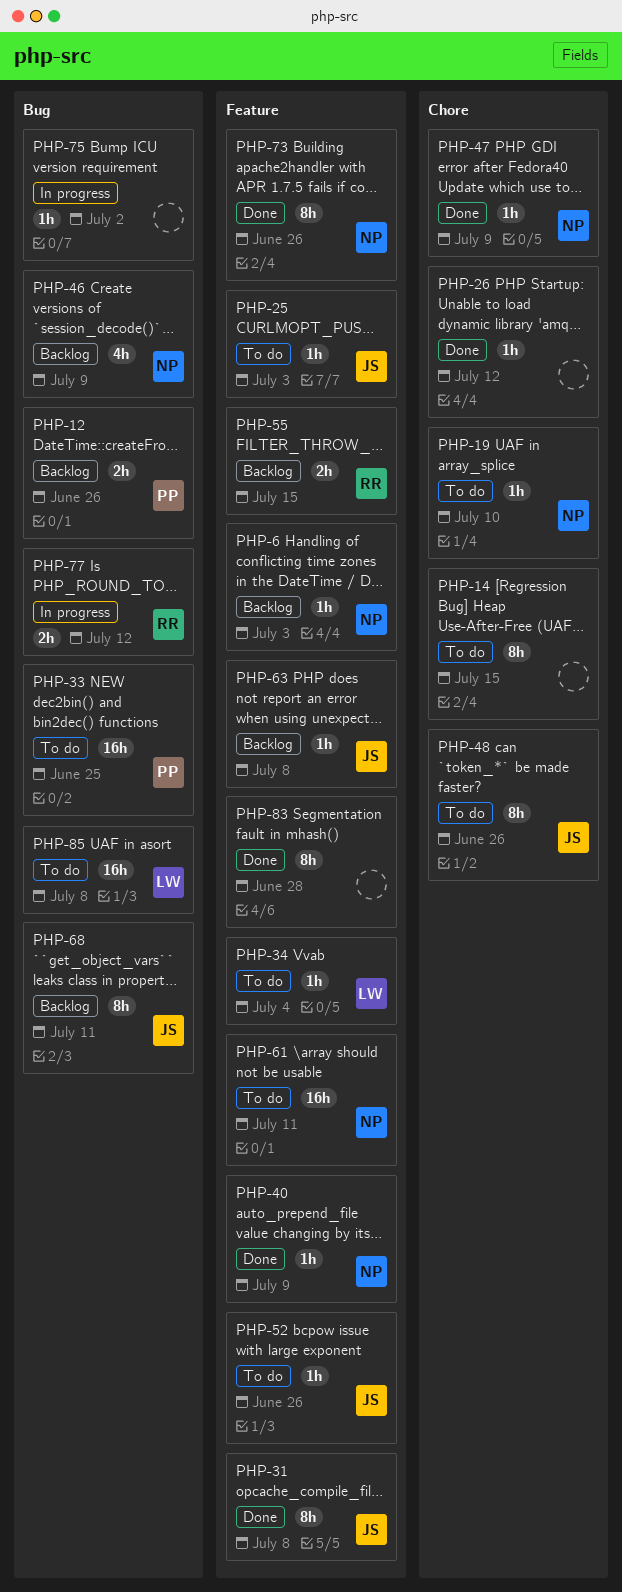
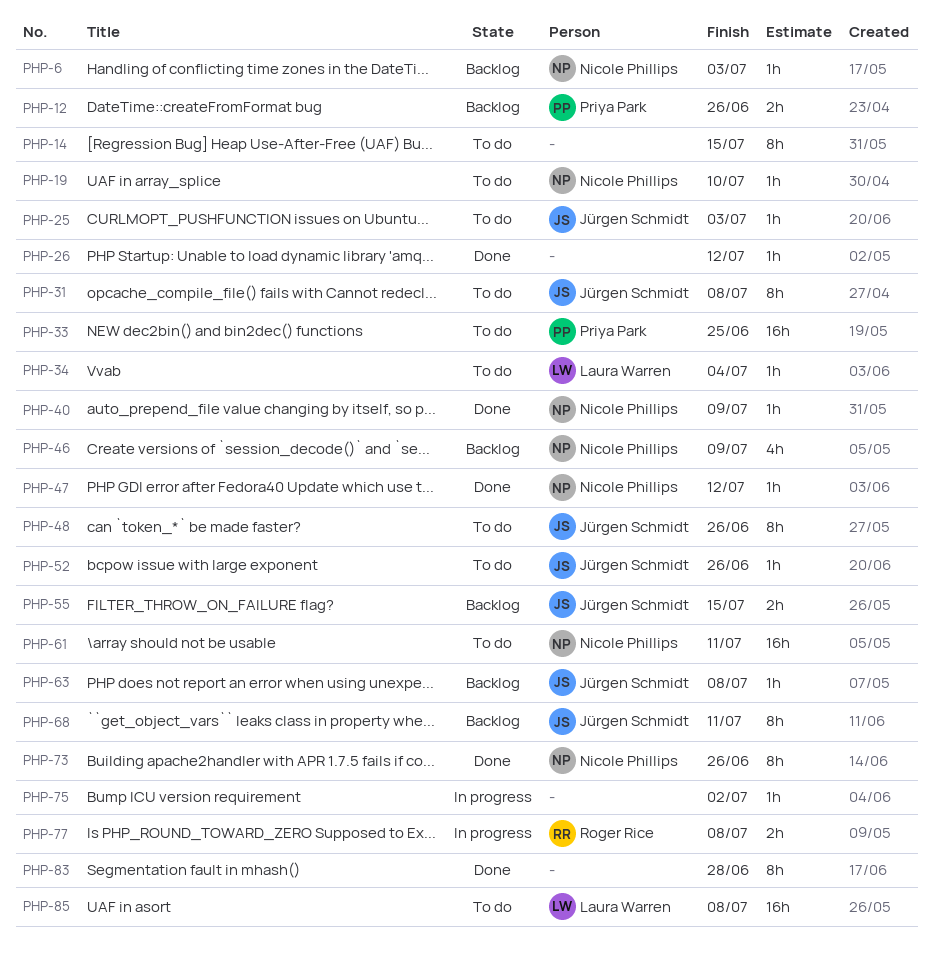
PHP-31, status: Done -> To do
PHP-47, due: Jul 9 -> Jul 12
PHP-55, owner: Roger Rice -> Jürgen Schmidt
PHP-77, due: Jul 12 -> Jul 8

